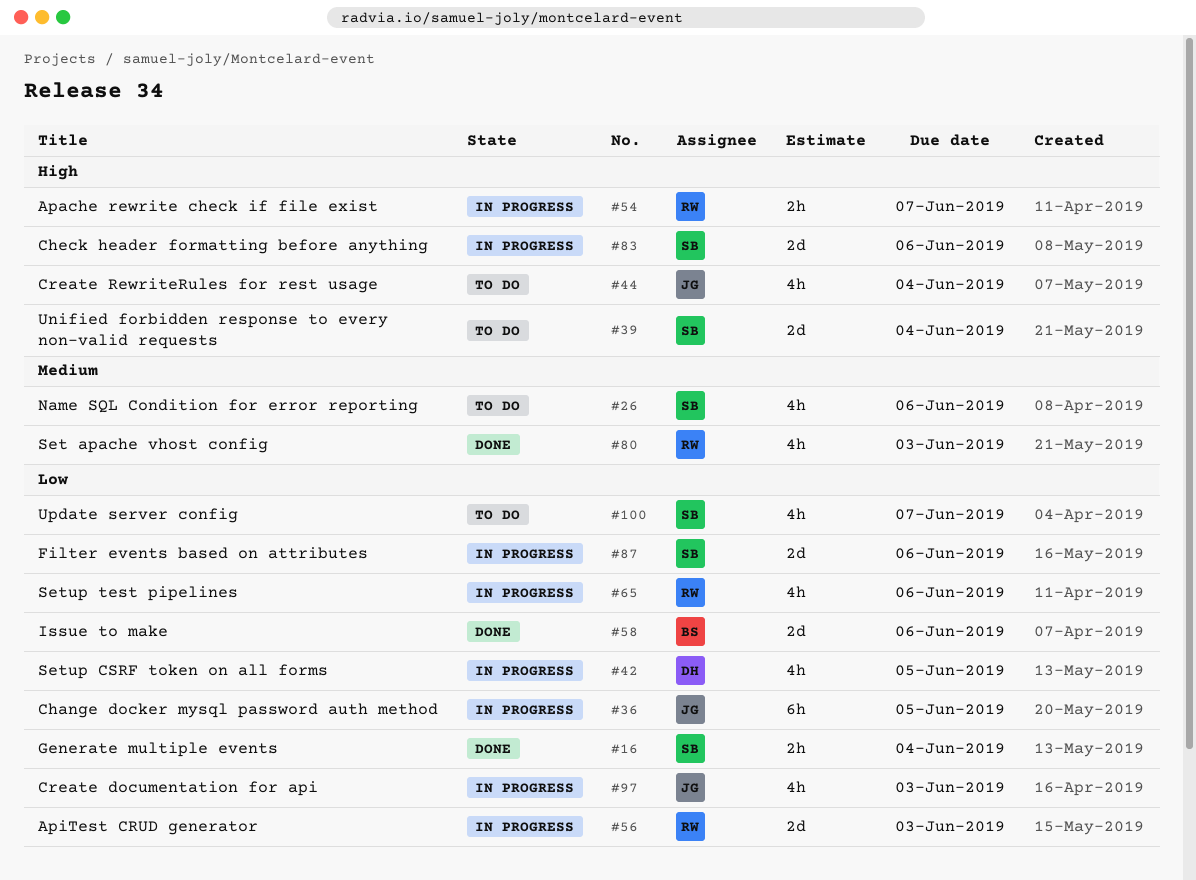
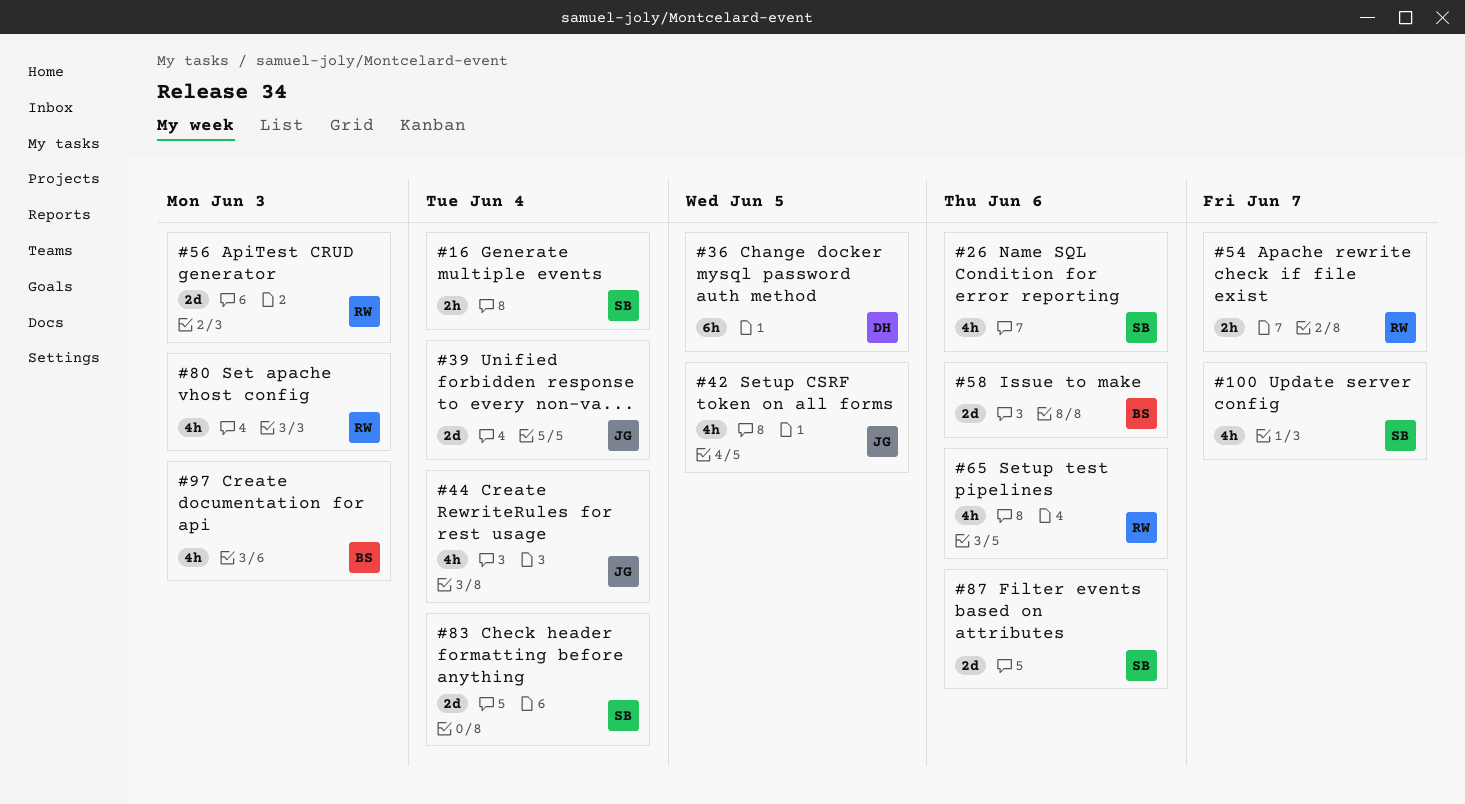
#36, owner: JG -> DH
#39, owner: SB -> JG
#42, owner: DH -> JG
#83, due: Jun 6 -> Jun 4
#97, owner: JG -> BS

